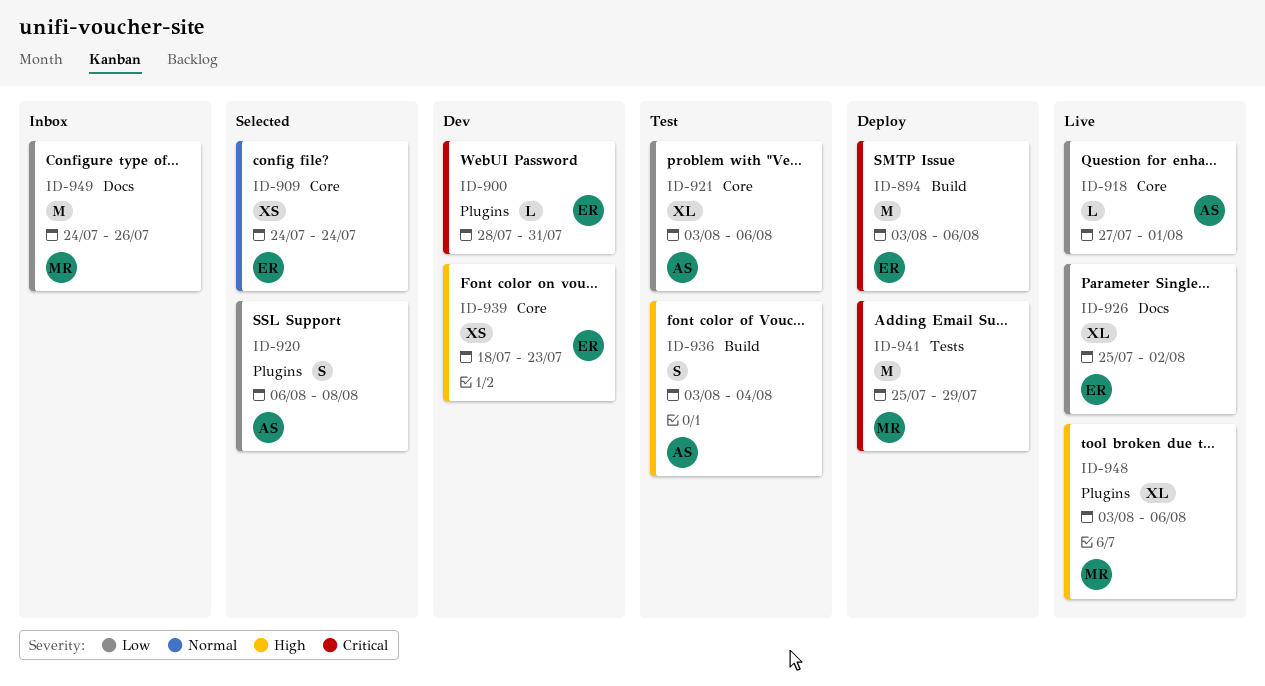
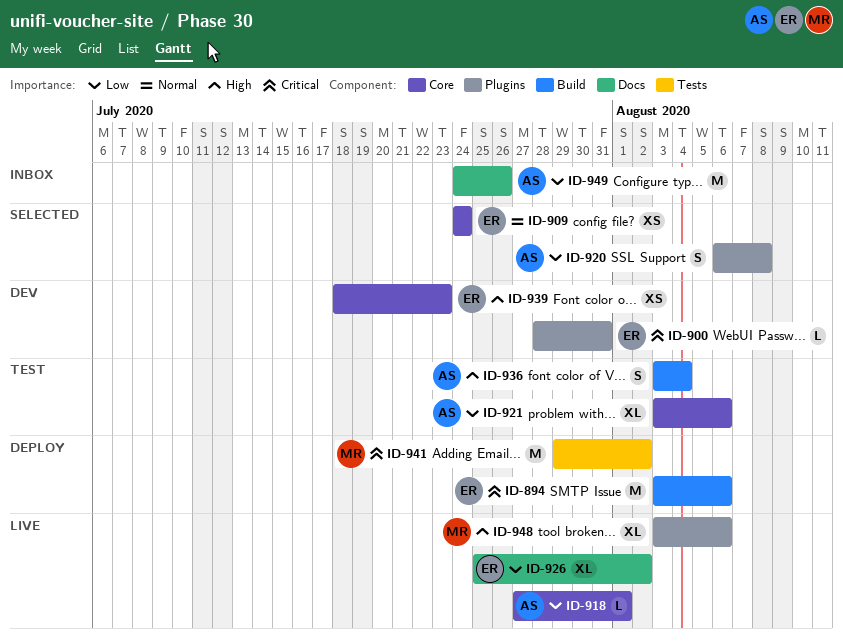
ID-941, start: Jul 25 -> Jul 29
ID-941, due: Jul 29 -> Aug 2
ID-949, owner: MR -> AS

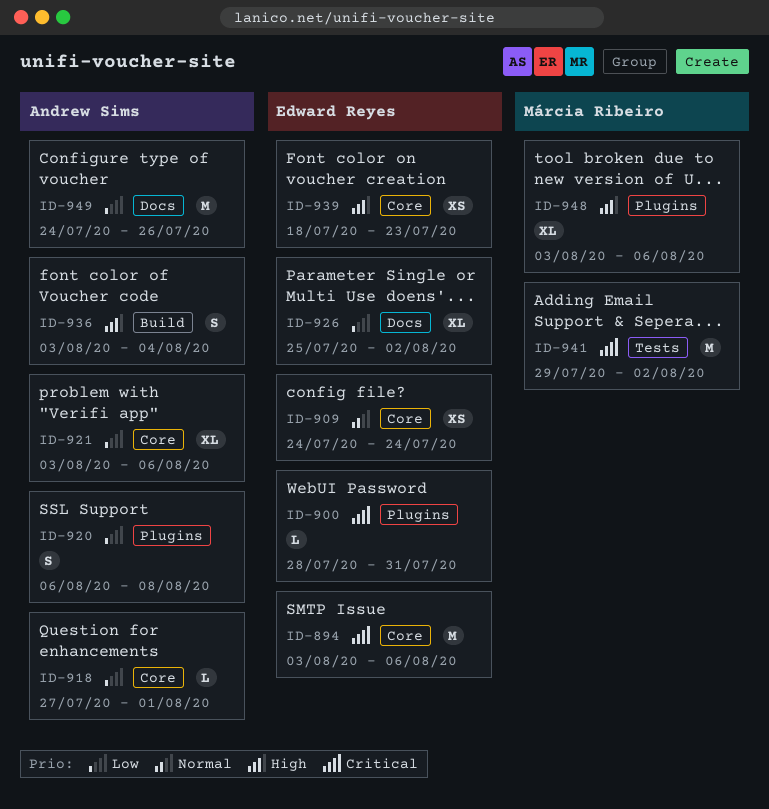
ID-894, label: Build -> Core

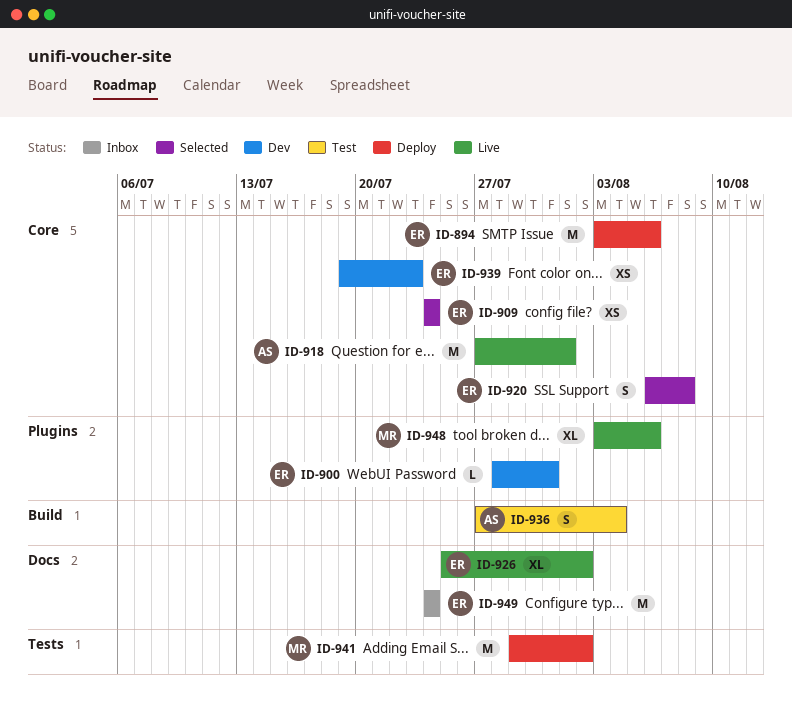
ID-918, estimate: L -> M
ID-920, owner: Andrew Sims -> Edward Reyes
ID-920, label: Plugins -> Core
ID-921: present -> none
ID-936, start: Aug 3 -> Jul 27
ID-939, start: Jul 18 -> Jul 19
ID-949, owner: Andrew Sims -> Edward Reyes
ID-949, due: Jul 26 -> Jul 24

